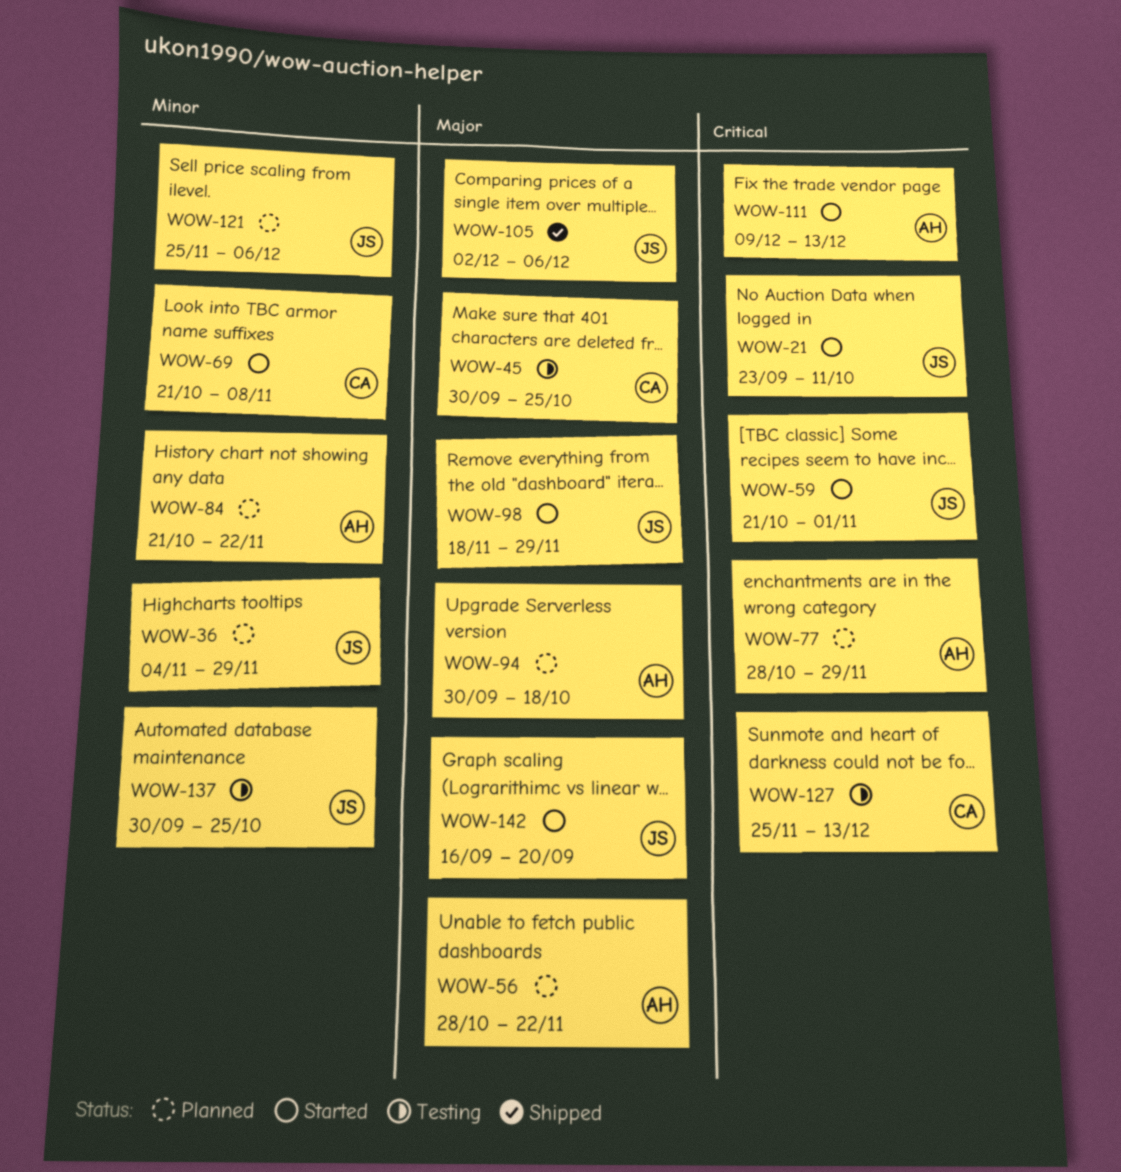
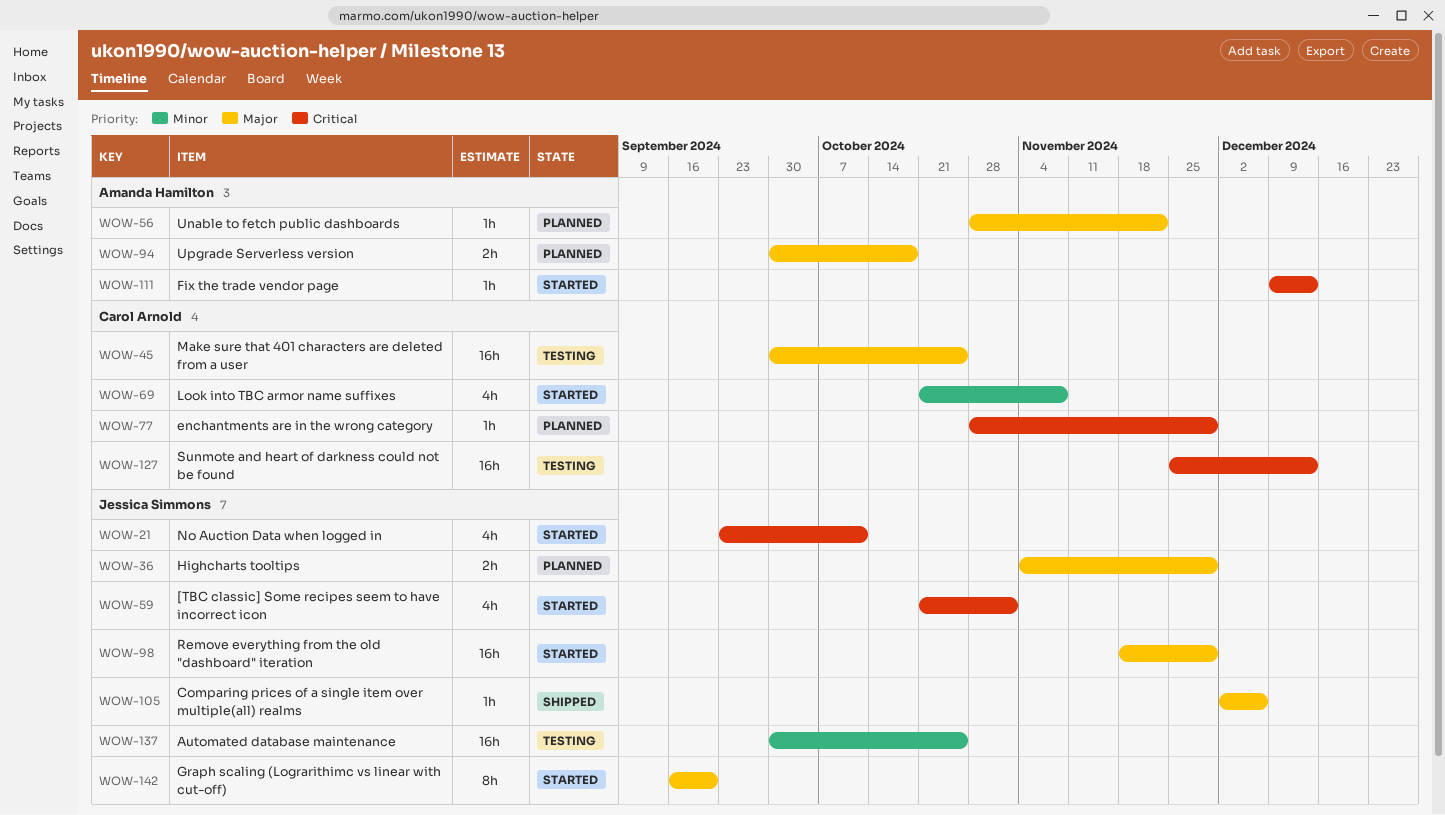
WOW-36, priority: Minor -> Major
WOW-77, owner: Amanda Hamilton -> Carol Arnold
WOW-84: present -> none
WOW-121: present -> none

